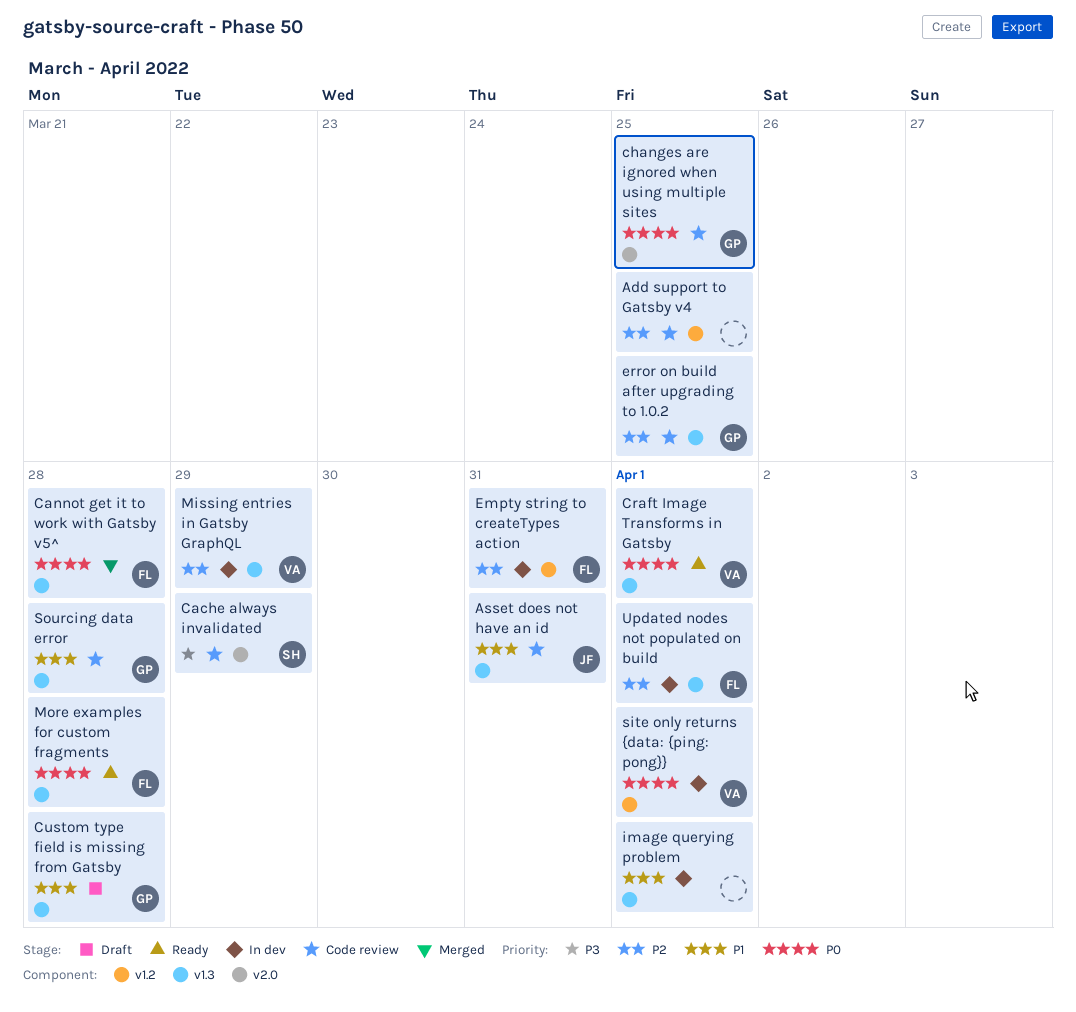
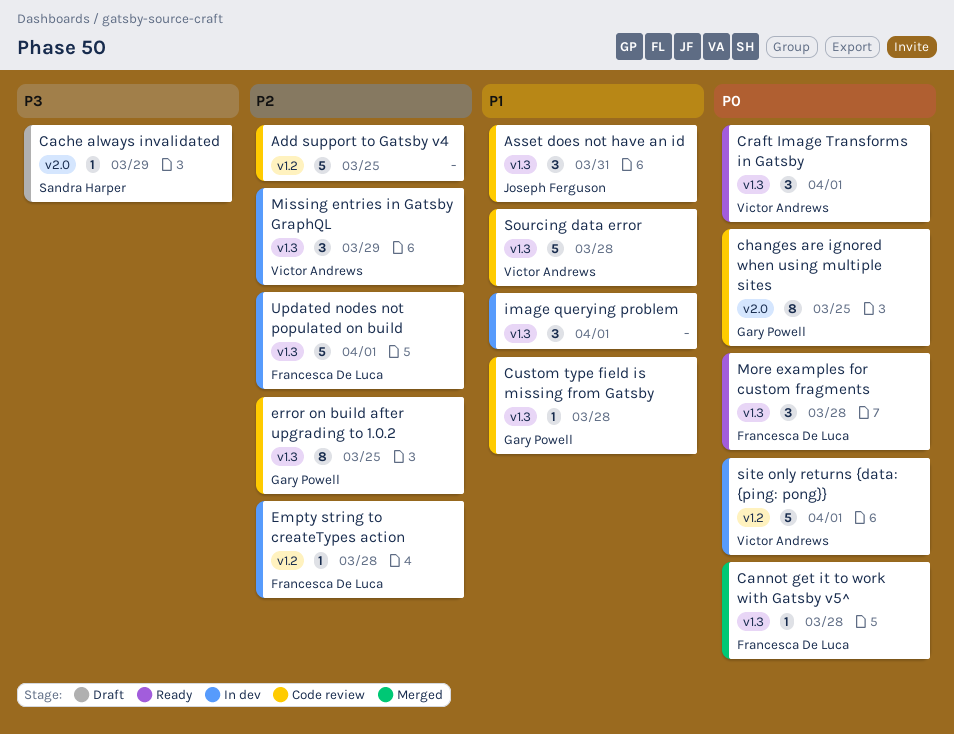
Cache always invalidated, status: Code review -> Draft
Custom type field is missing from Gatsby, status: Draft -> Code review
Empty string to createTypes action, due: Mar 31 -> Mar 28
Sourcing data error, owner: Gary Powell -> Victor Andrews

